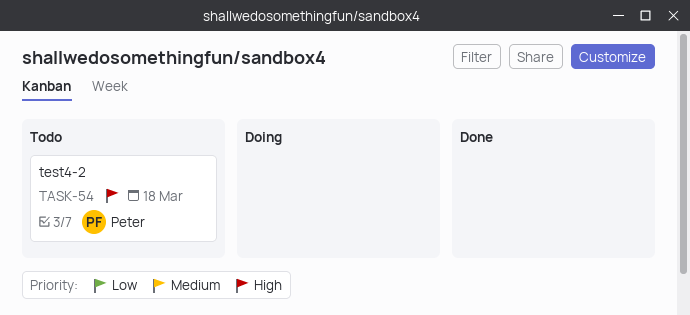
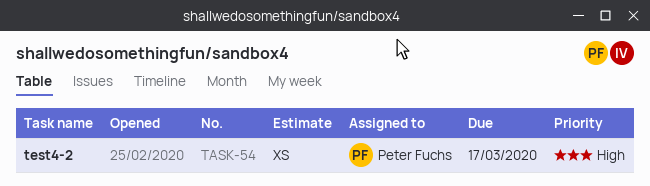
TASK-54, due: Mar 18 -> Mar 17

